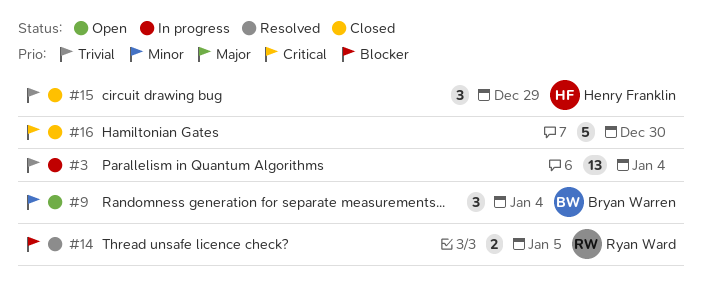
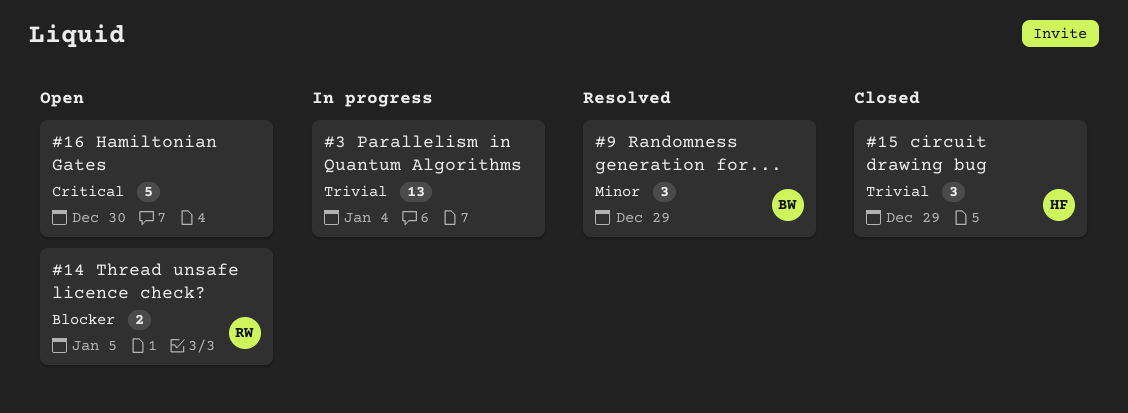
#9, status: Open -> Resolved
#9, due: Jan 4 -> Dec 29
#14, status: Resolved -> Open
#16, status: Closed -> Open

